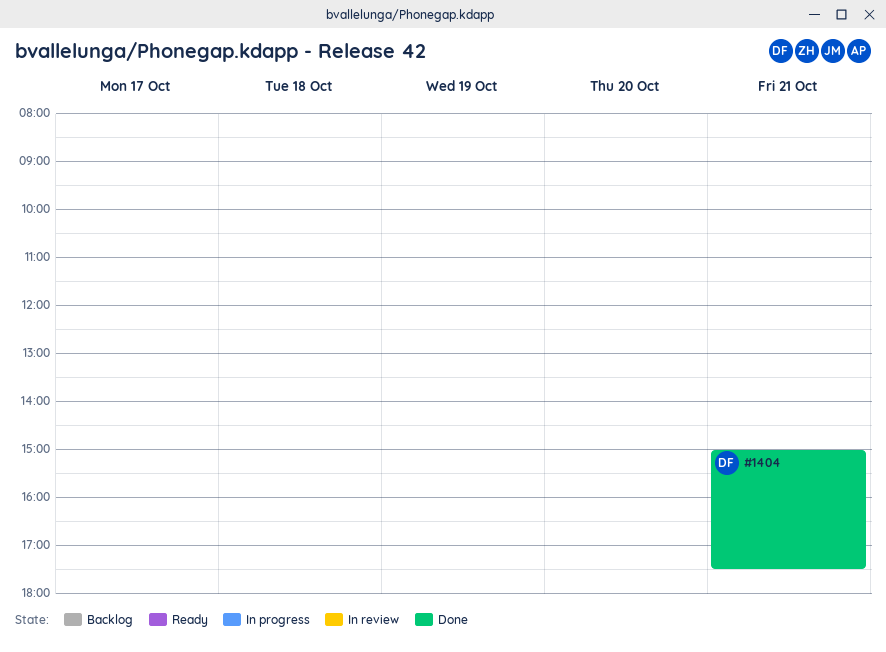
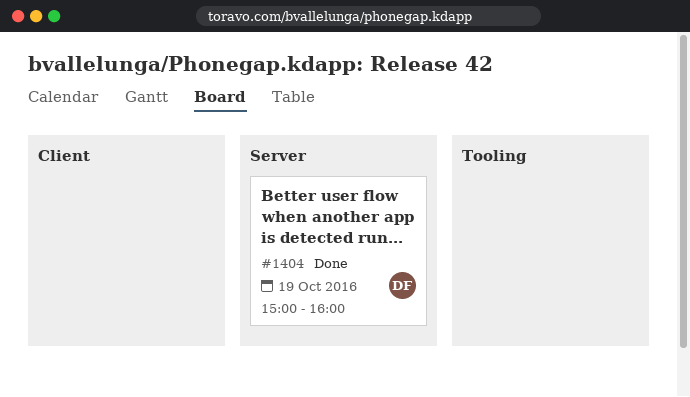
#1404, day: Oct 21 -> Oct 19
#1404, ends: 17:30 -> 16:00

